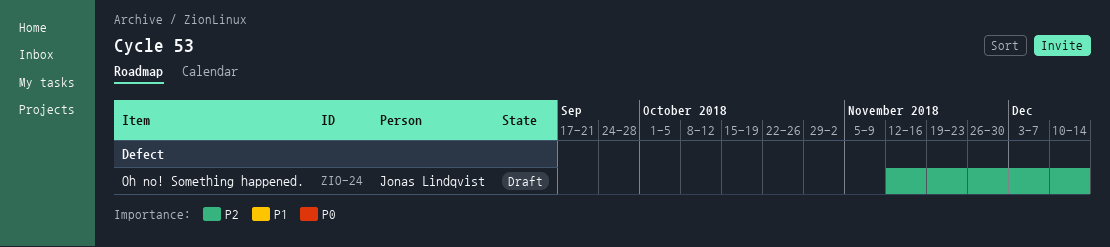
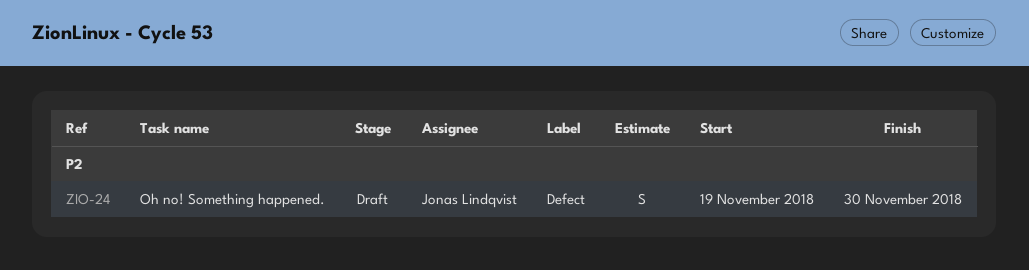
ZIO-24, start: Nov 12 -> Nov 19
ZIO-24, due: Dec 14 -> Nov 30

